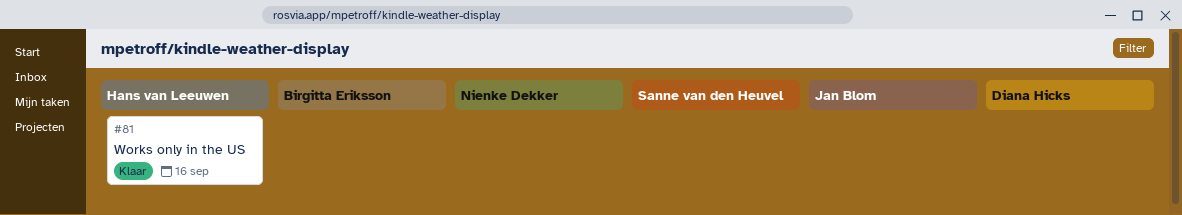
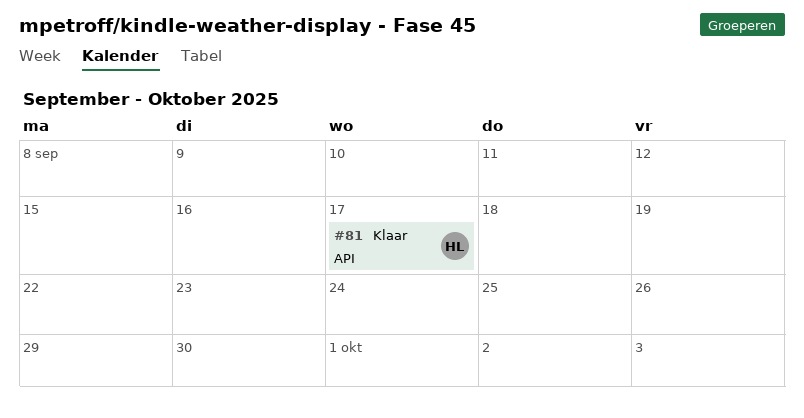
#81, due: Sep 16 -> Sep 17

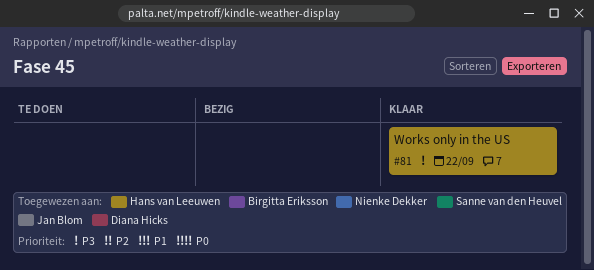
#81, due: Sep 17 -> Sep 22

